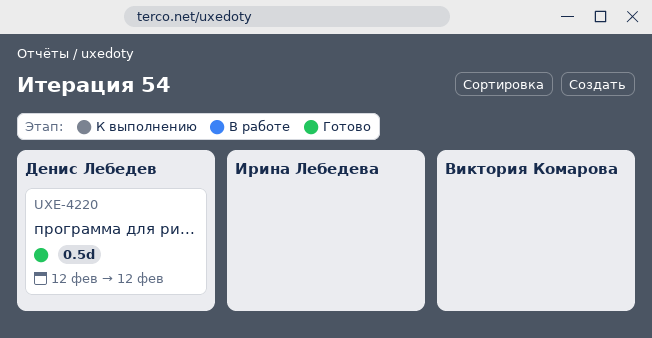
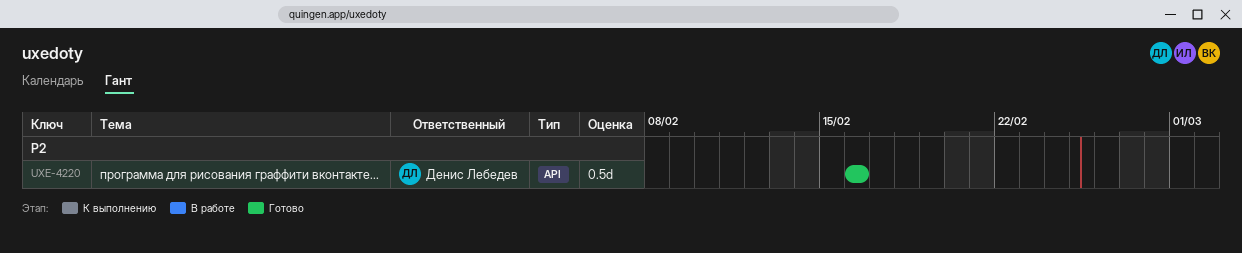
UXE-4220, start: Feb 12 -> Feb 16
UXE-4220, due: Feb 12 -> Feb 16

